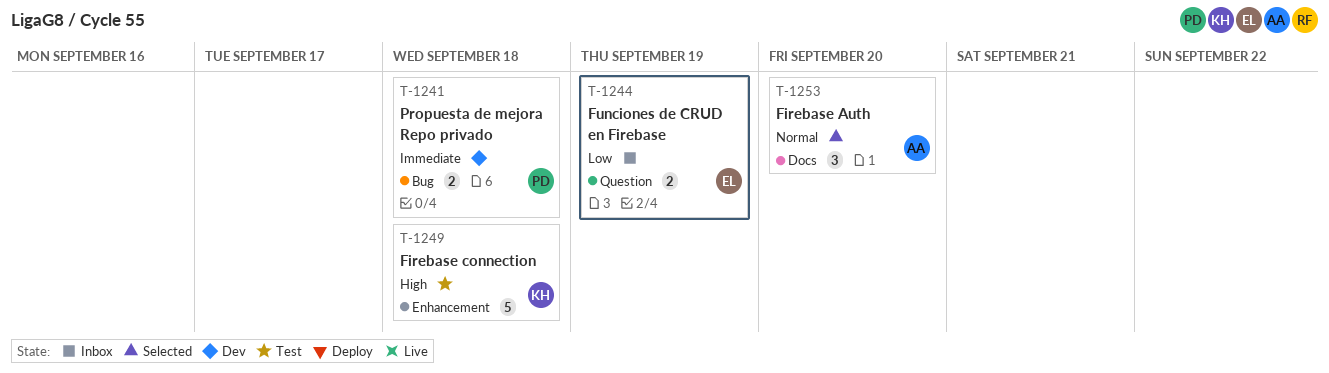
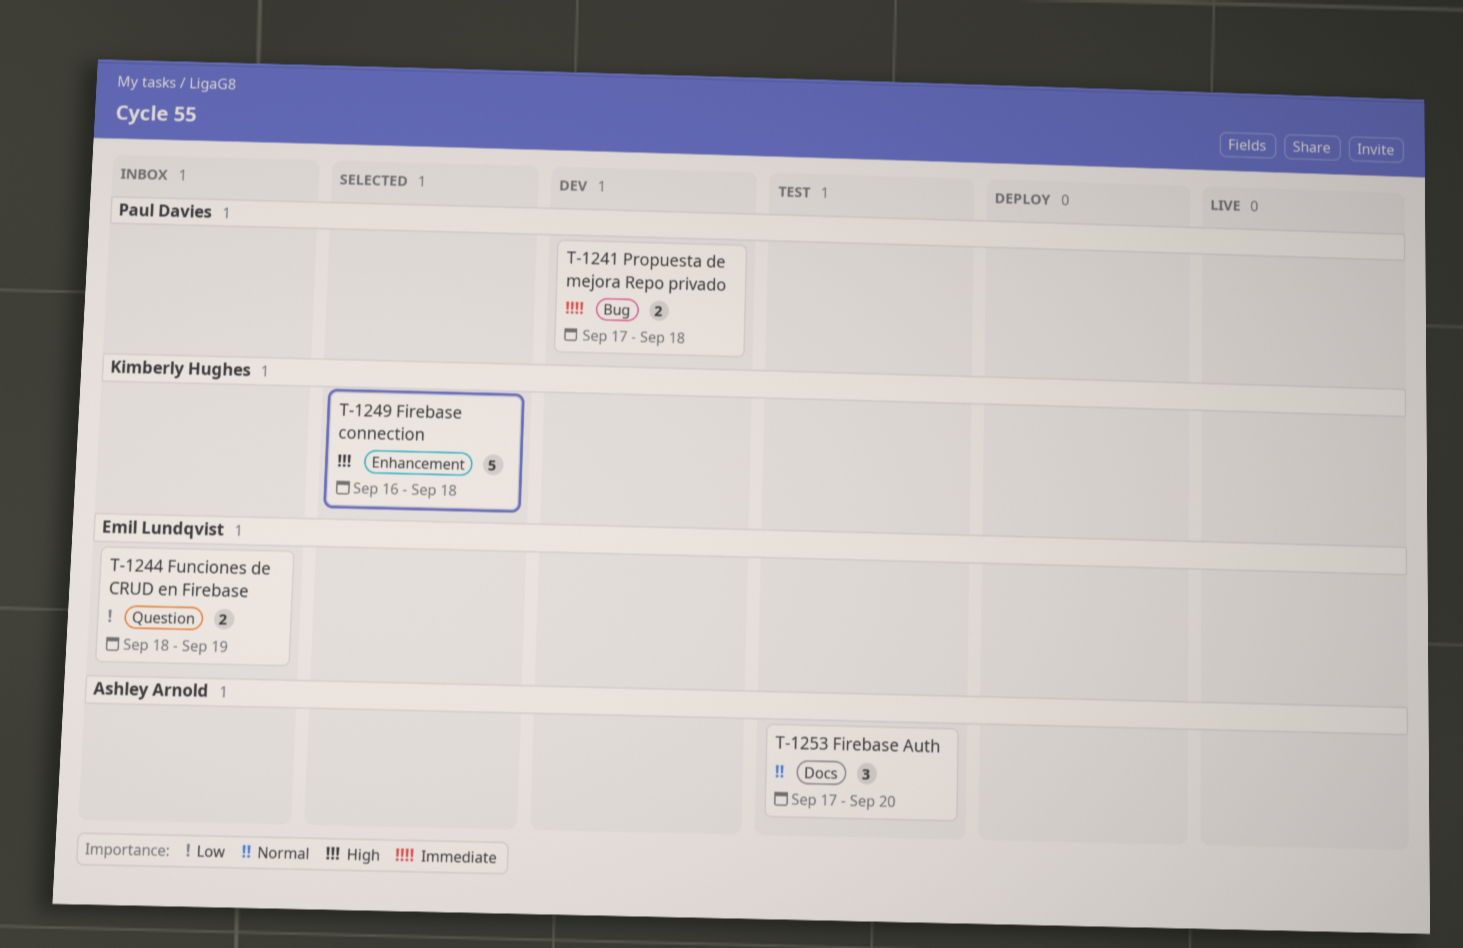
T-1249, status: Test -> Selected
T-1253, status: Selected -> Test

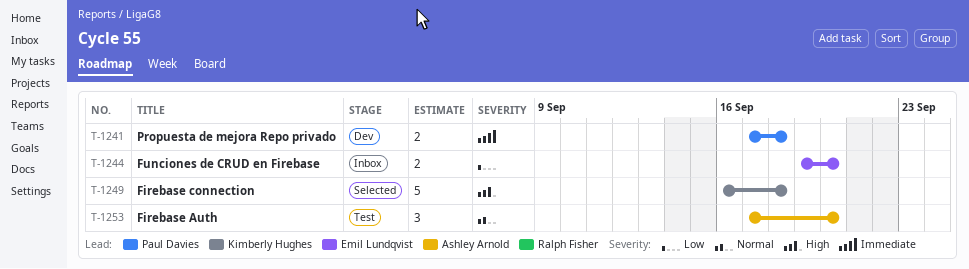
T-1244, start: Sep 18 -> Sep 19
T-1244, due: Sep 19 -> Sep 20

